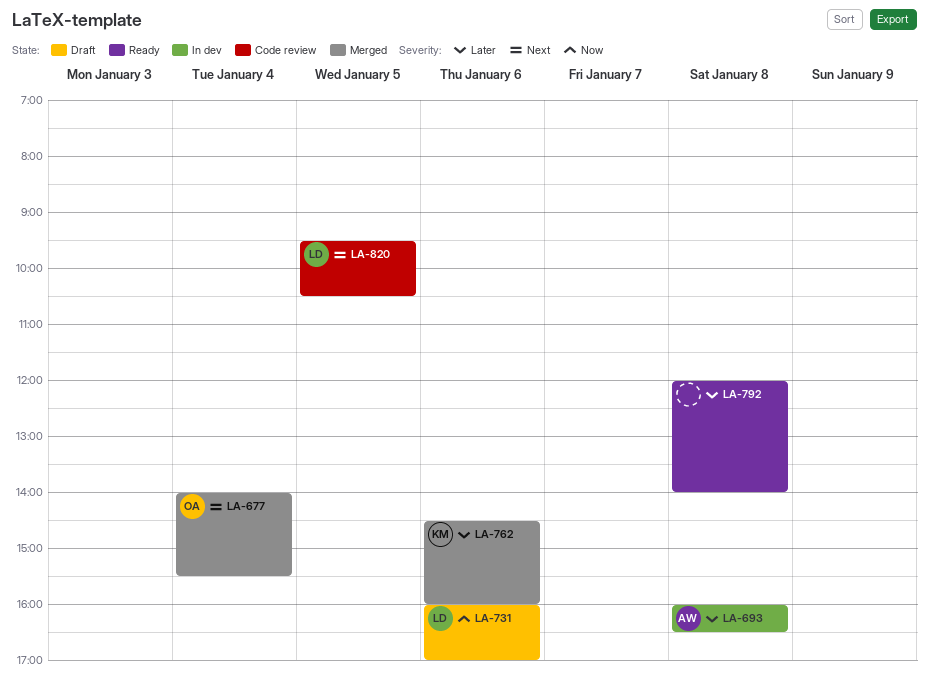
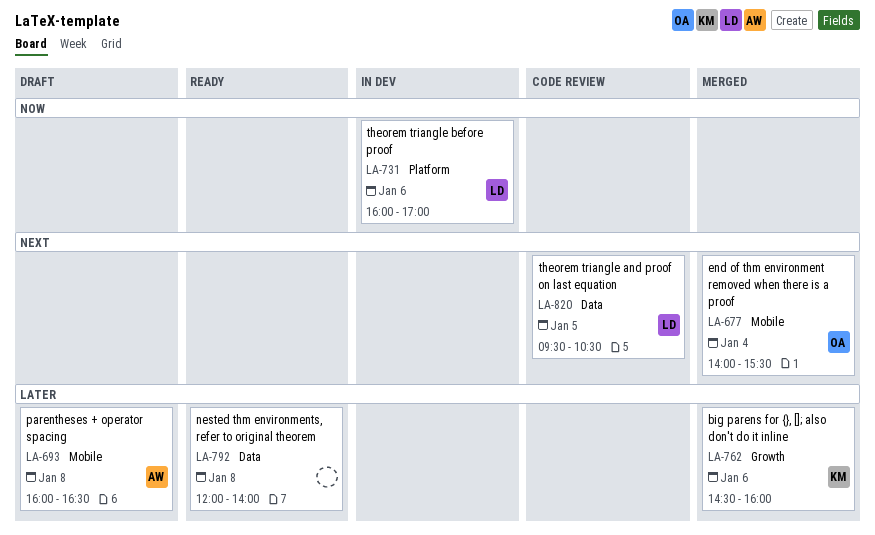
LA-693, status: In dev -> Draft
LA-731, status: Draft -> In dev

